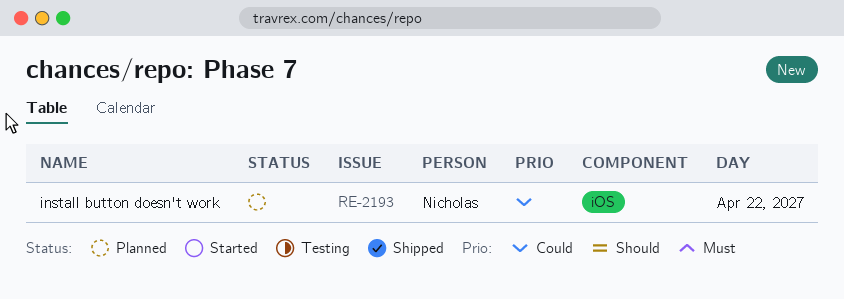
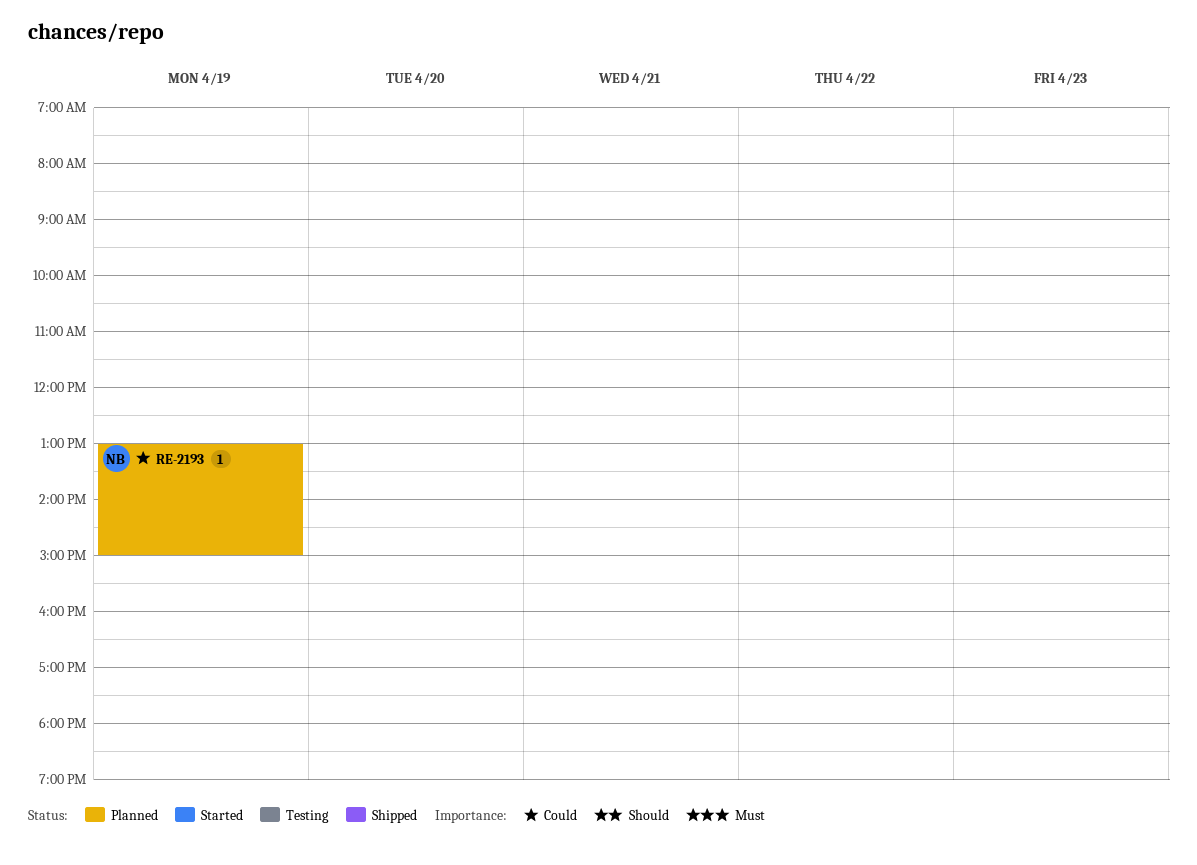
RE-2193, day: Apr 22 -> Apr 19

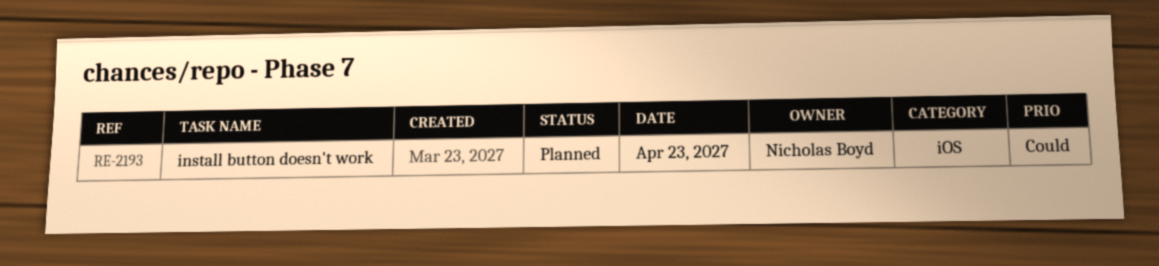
RE-2193, day: Apr 19 -> Apr 23

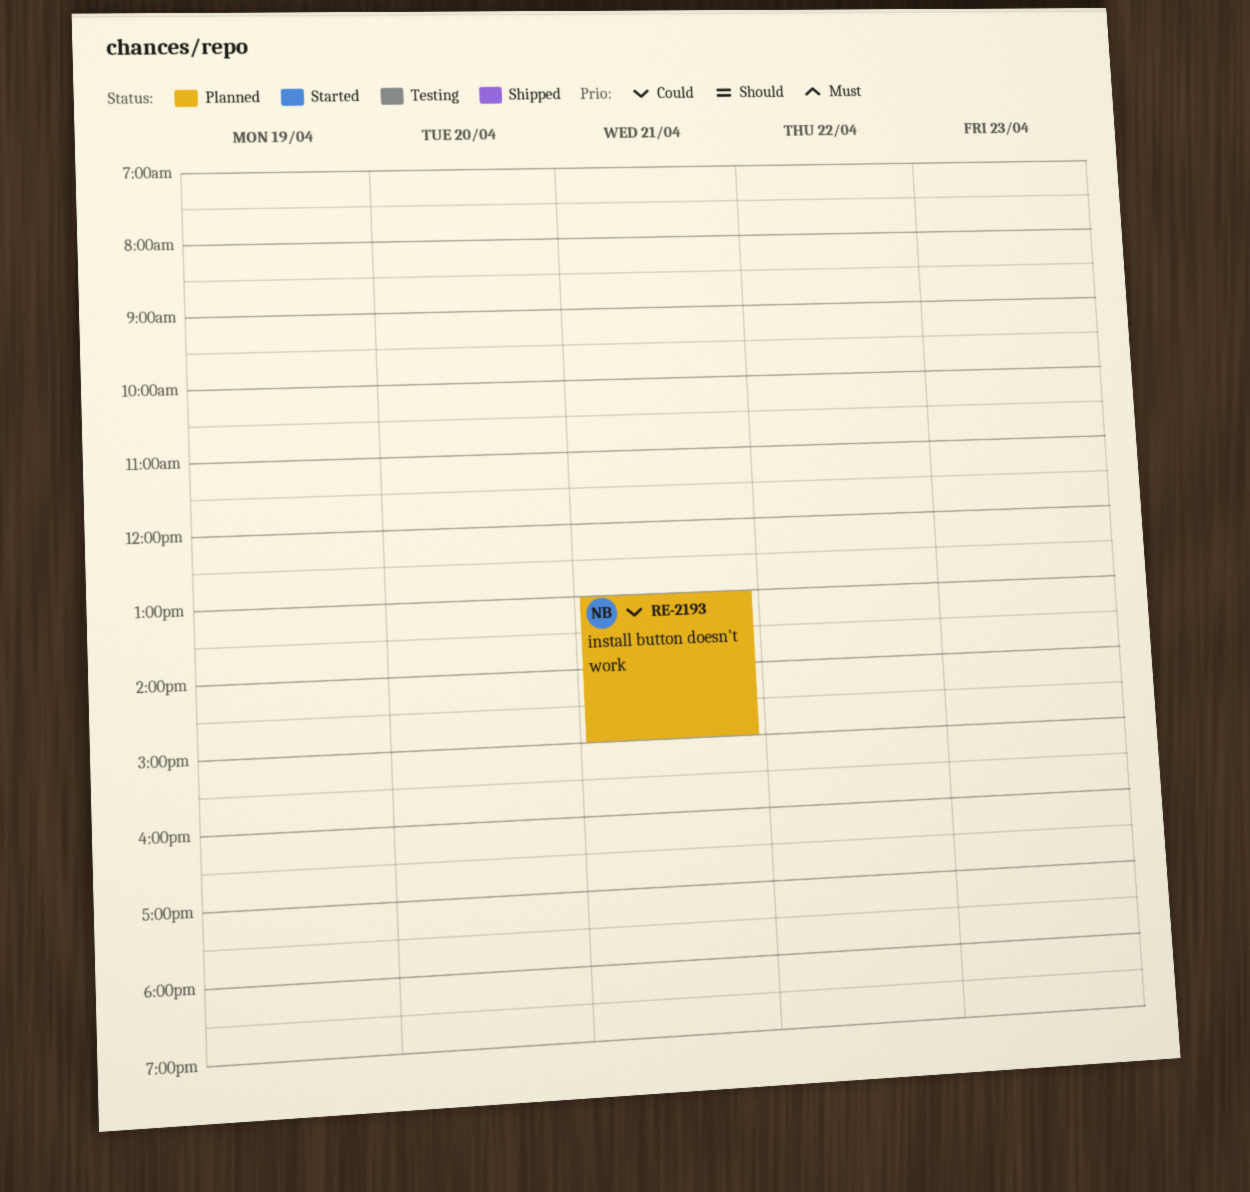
RE-2193, day: Apr 23 -> Apr 21

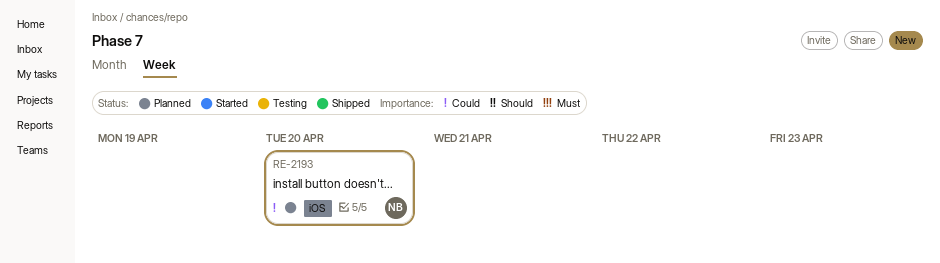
RE-2193, day: Apr 21 -> Apr 20

